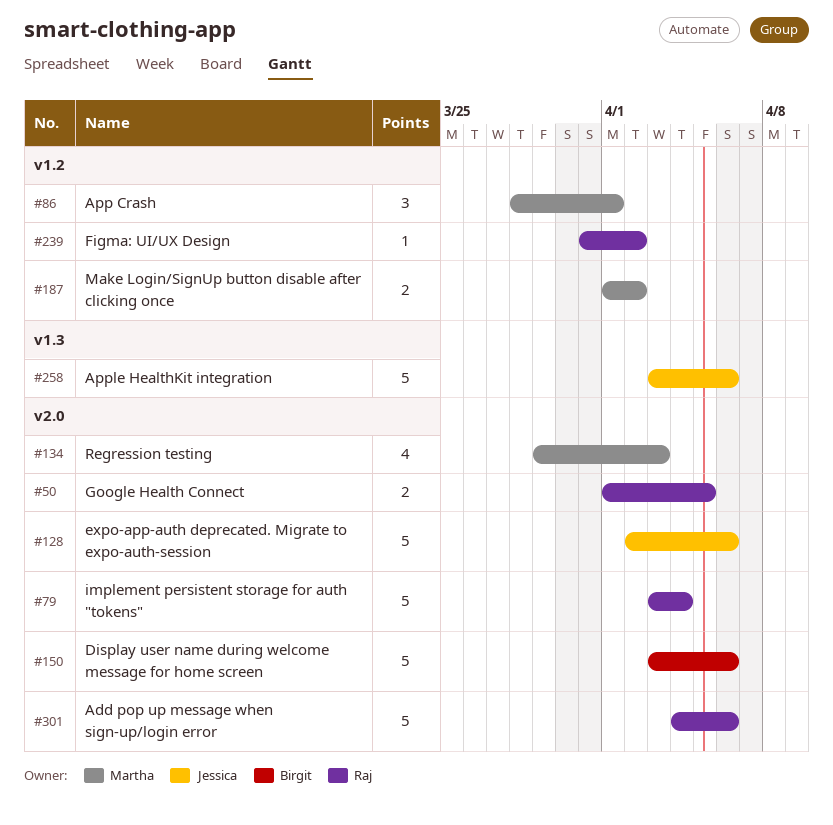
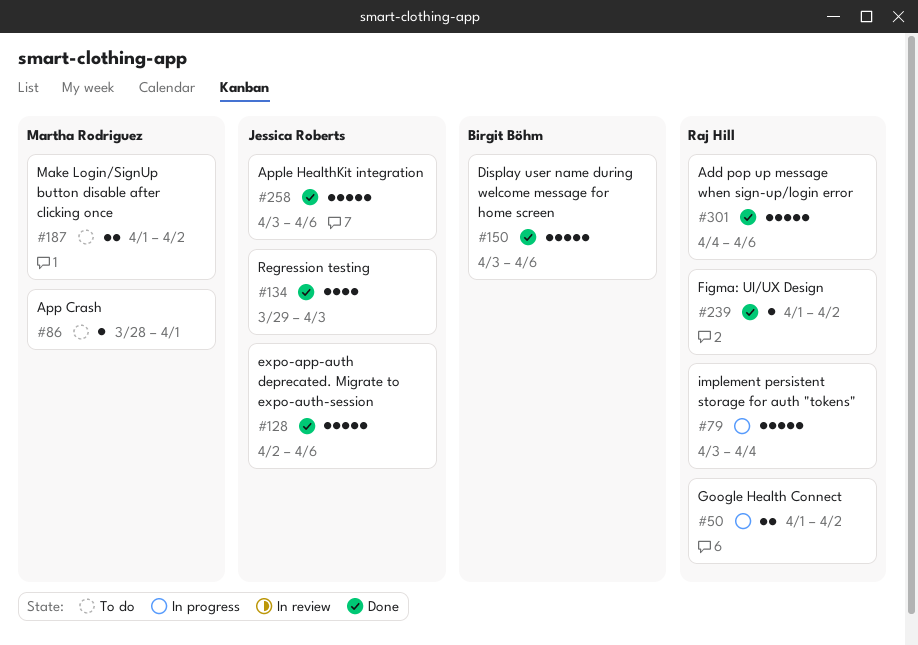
#50, due: Apr 5 -> Apr 2
#86, estimate: 3 -> 1
#134, owner: Martha Rodriguez -> Jessica Roberts
#239, start: Mar 31 -> Apr 1

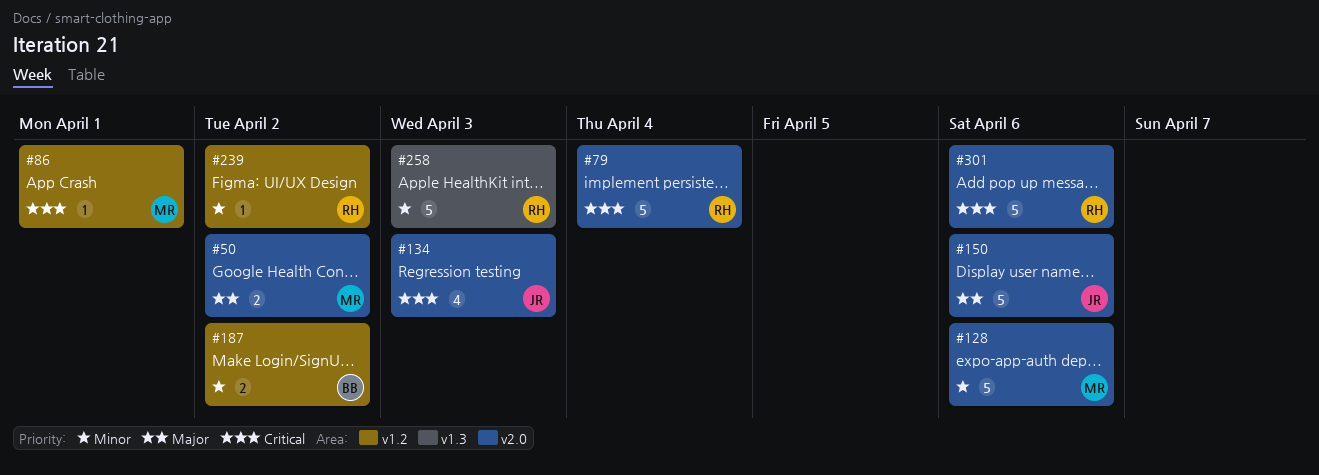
#50, owner: Raj Hill -> Martha Rodriguez
#128, owner: Jessica Roberts -> Martha Rodriguez
#150, owner: Birgit Böhm -> Jessica Roberts
#187, owner: Martha Rodriguez -> Birgit Böhm
#258, owner: Jessica Roberts -> Raj Hill
#258, due: Apr 6 -> Apr 3

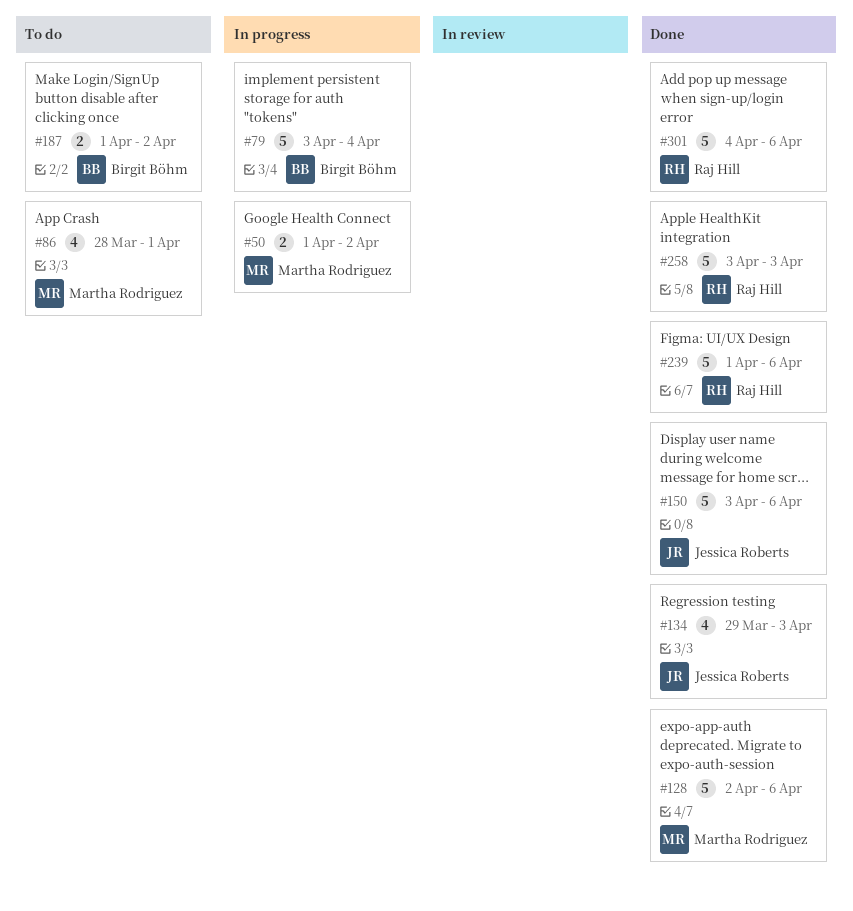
#79, owner: Raj Hill -> Birgit Böhm
#86, estimate: 1 -> 4
#239, estimate: 1 -> 5
#239, due: Apr 2 -> Apr 6

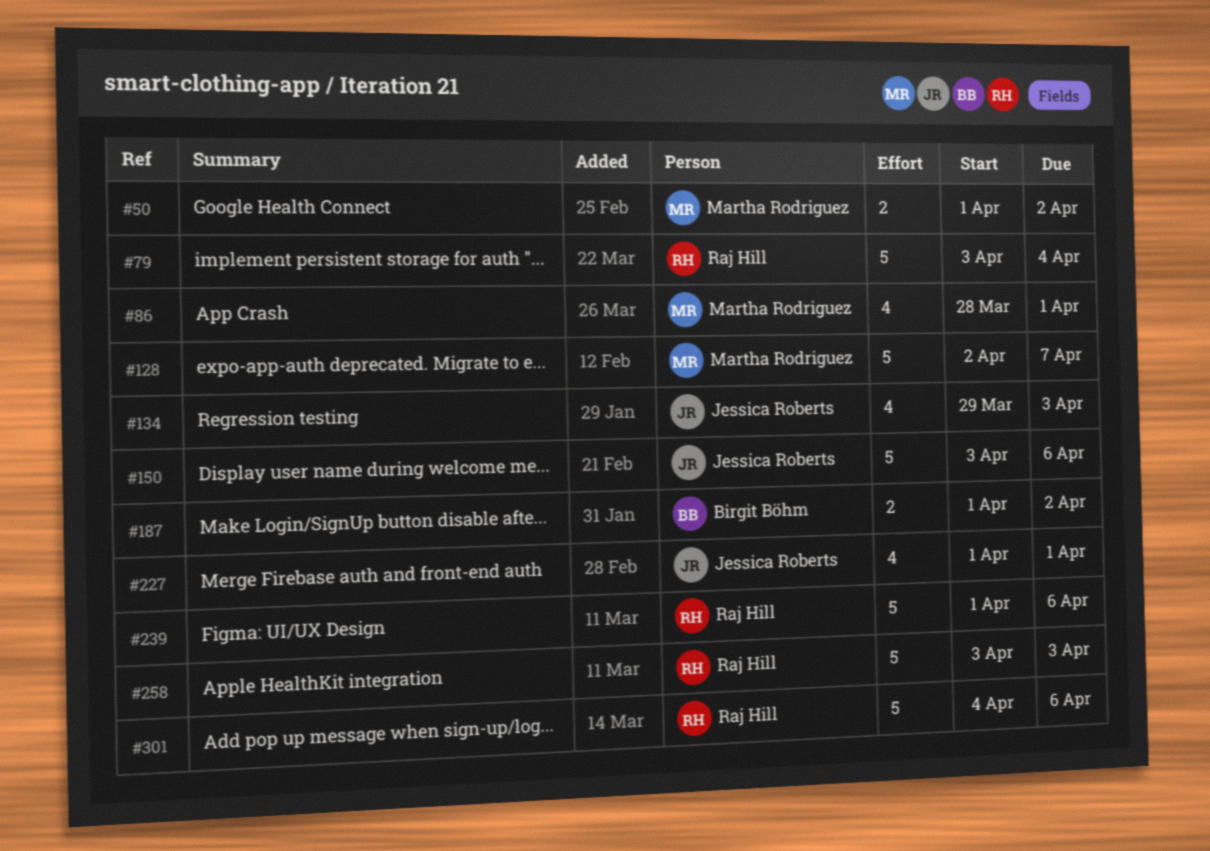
#79, owner: Birgit Böhm -> Raj Hill
#128, due: Apr 6 -> Apr 7
#227: none -> present

